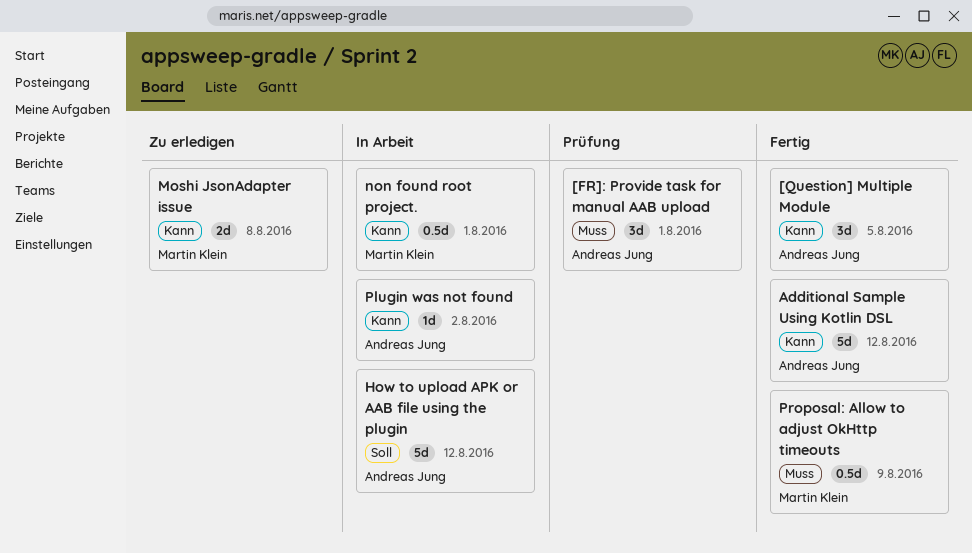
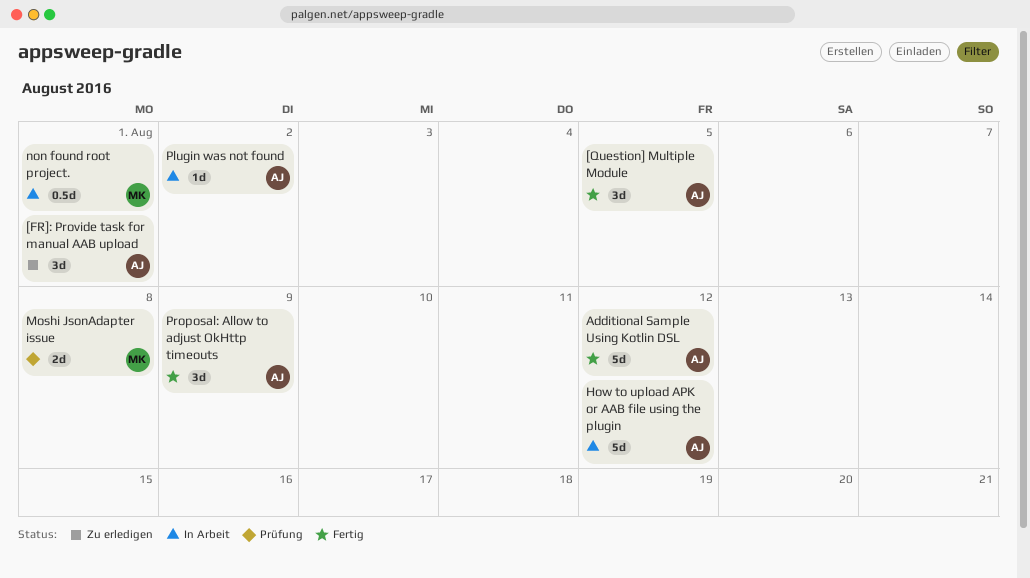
[FR]: Provide task for manual AAB upload, status: Prüfung -> Zu erledigen
Moshi JsonAdapter issue, status: Zu erledigen -> Prüfung
Proposal: Allow to adjust OkHttp timeouts, owner: Martin Klein -> Andreas Jung
Proposal: Allow to adjust OkHttp timeouts, estimate: 0.5d -> 3d

